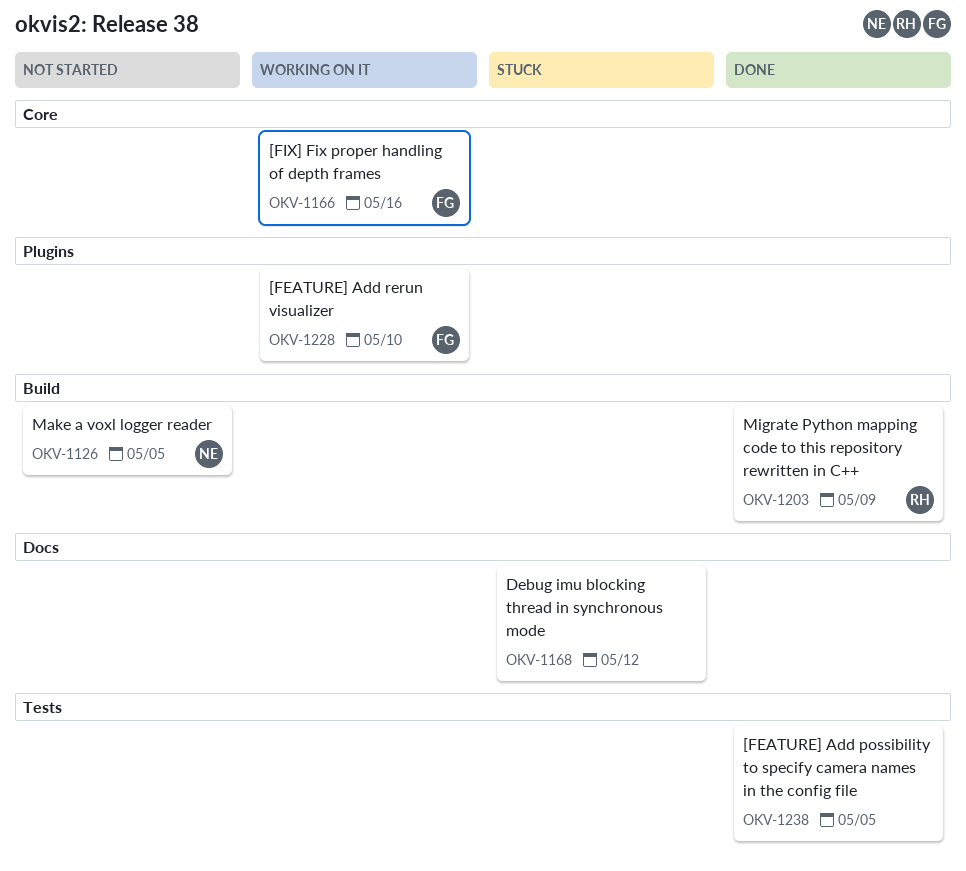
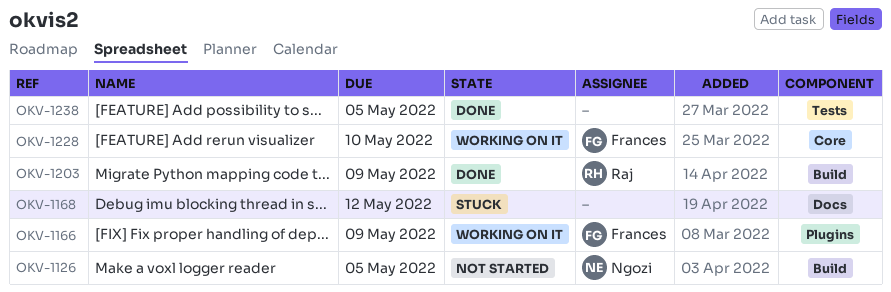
OKV-1166, label: Core -> Plugins
OKV-1166, due: May 16 -> May 9
OKV-1228, label: Plugins -> Core

